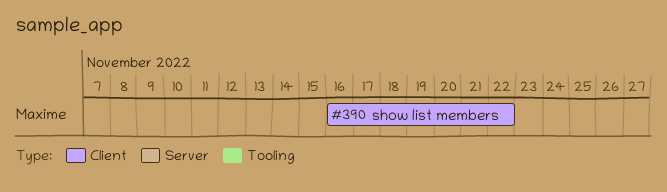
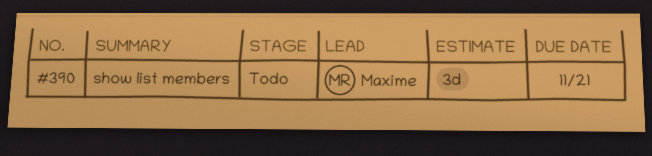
#390, due: Nov 22 -> Nov 21

